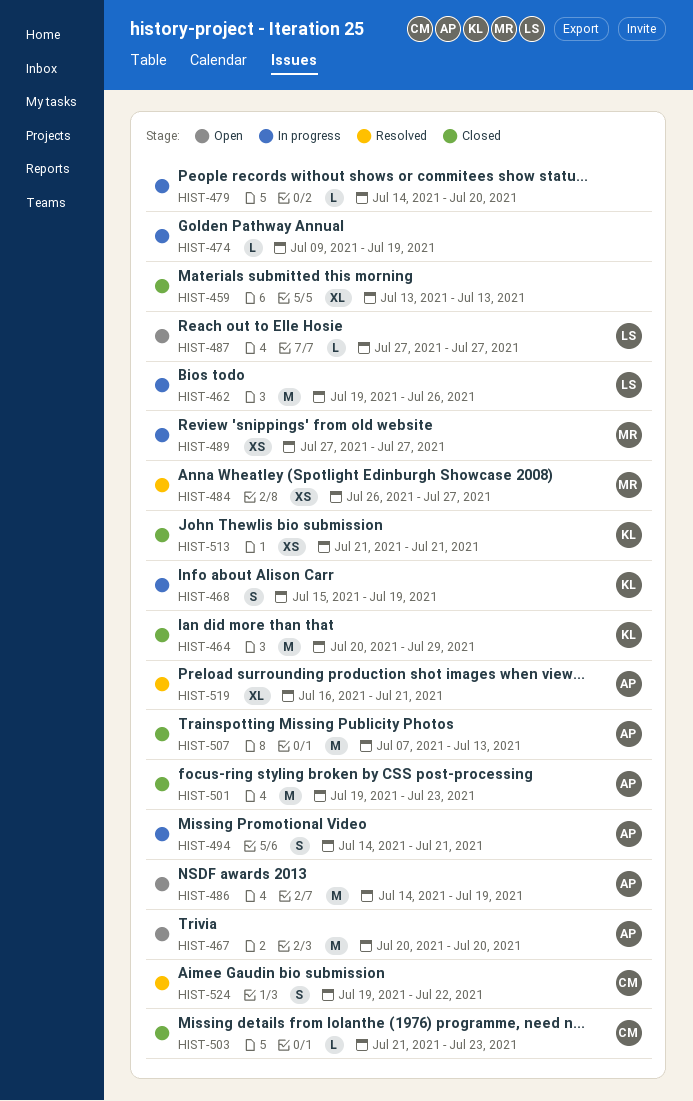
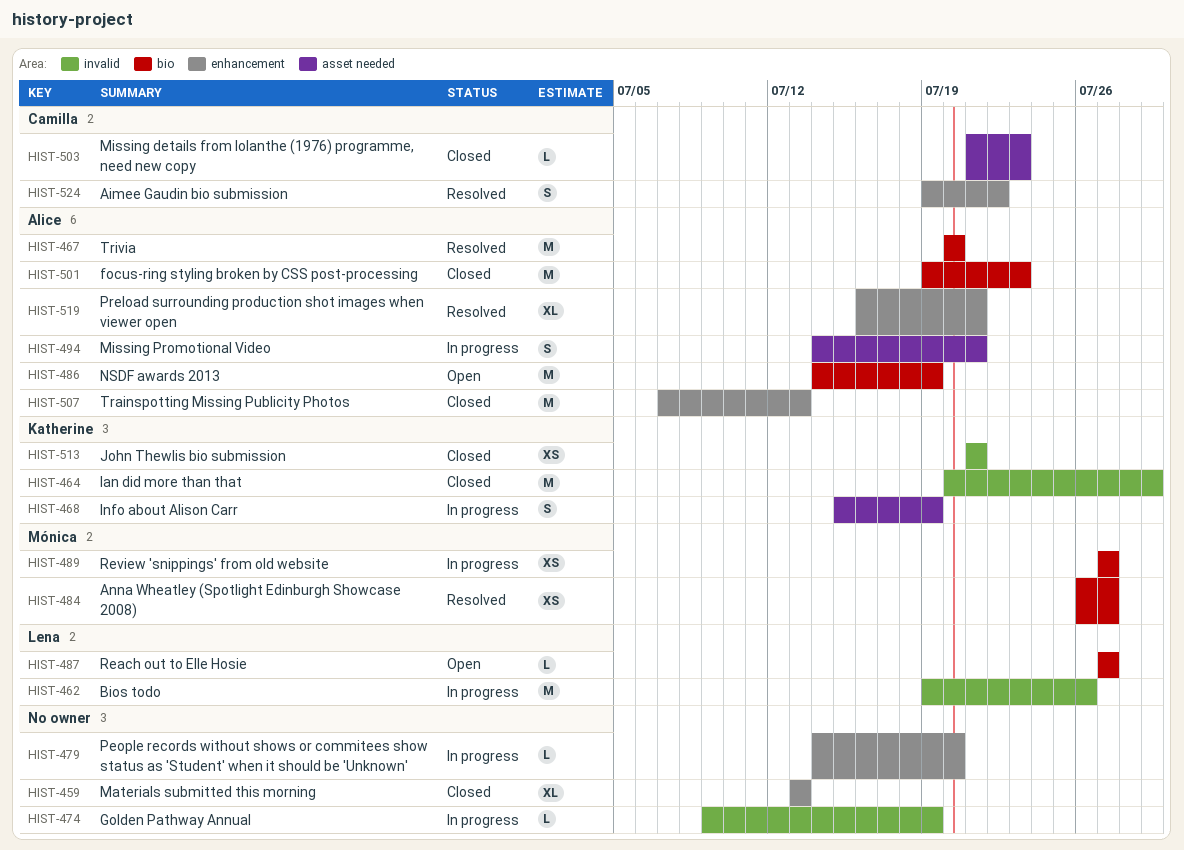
HIST-467, status: Open -> Resolved

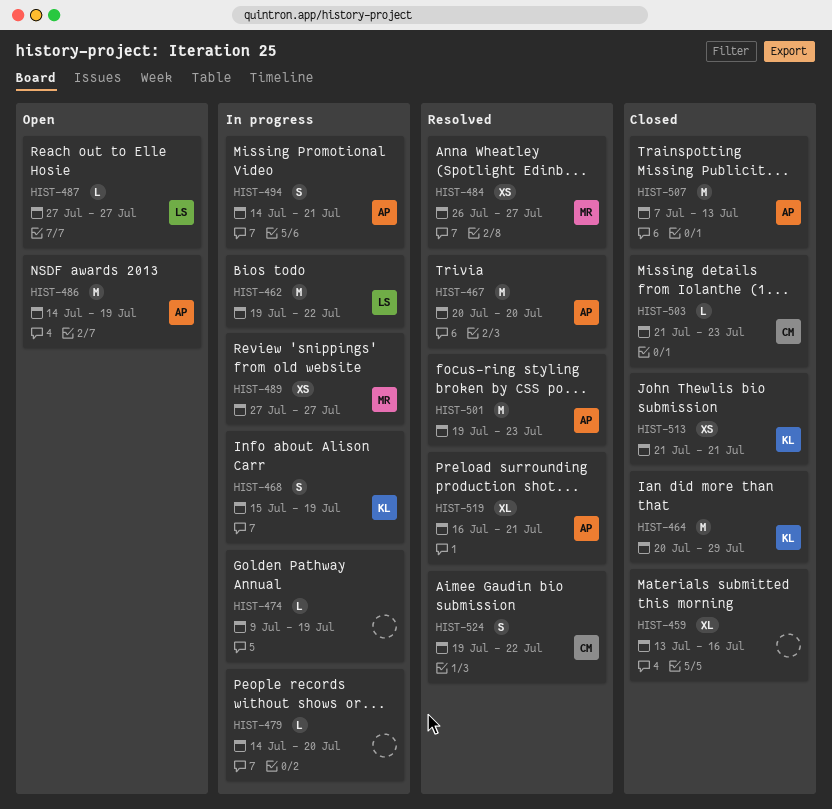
HIST-459, due: Jul 13 -> Jul 16
HIST-462, due: Jul 26 -> Jul 22
HIST-501, status: Closed -> Resolved

